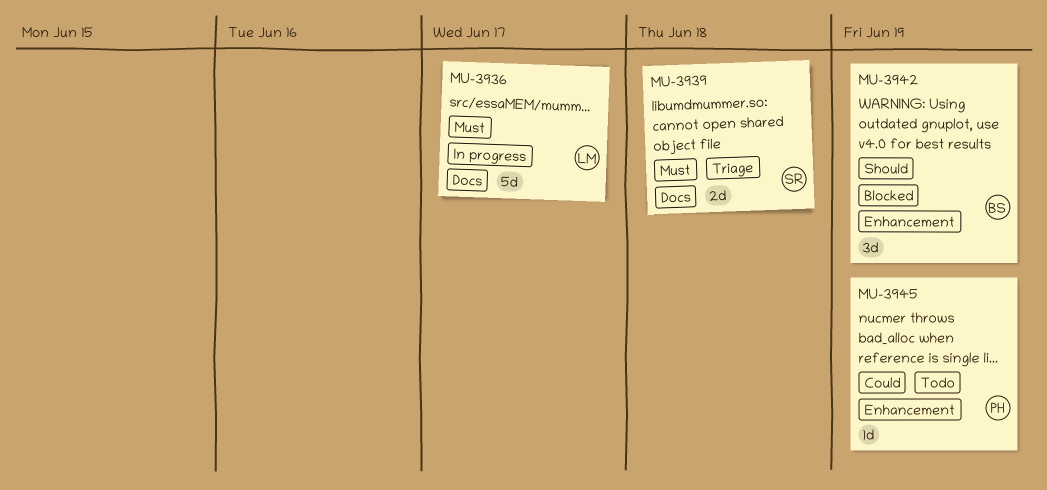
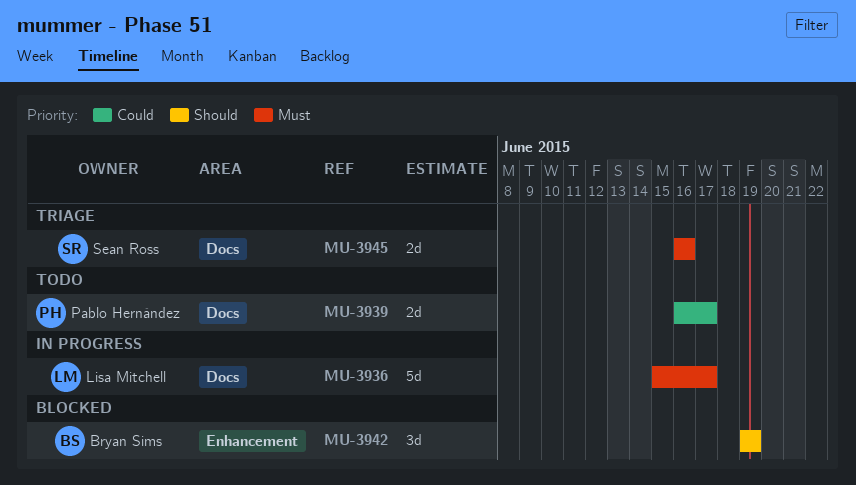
MU-3939, status: Triage -> Todo
MU-3939, owner: Sean Ross -> Pablo Hernández
MU-3939, priority: Must -> Could
MU-3939, due: Jun 18 -> Jun 17
MU-3945, status: Todo -> Triage
MU-3945, owner: Pablo Hernández -> Sean Ross
MU-3945, priority: Could -> Must
MU-3945, label: Enhancement -> Docs
MU-3945, estimate: 1d -> 2d
MU-3945, due: Jun 19 -> Jun 16

